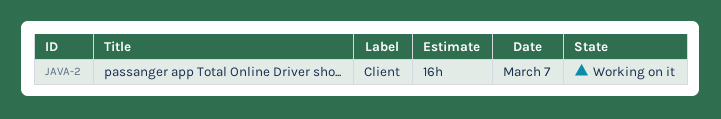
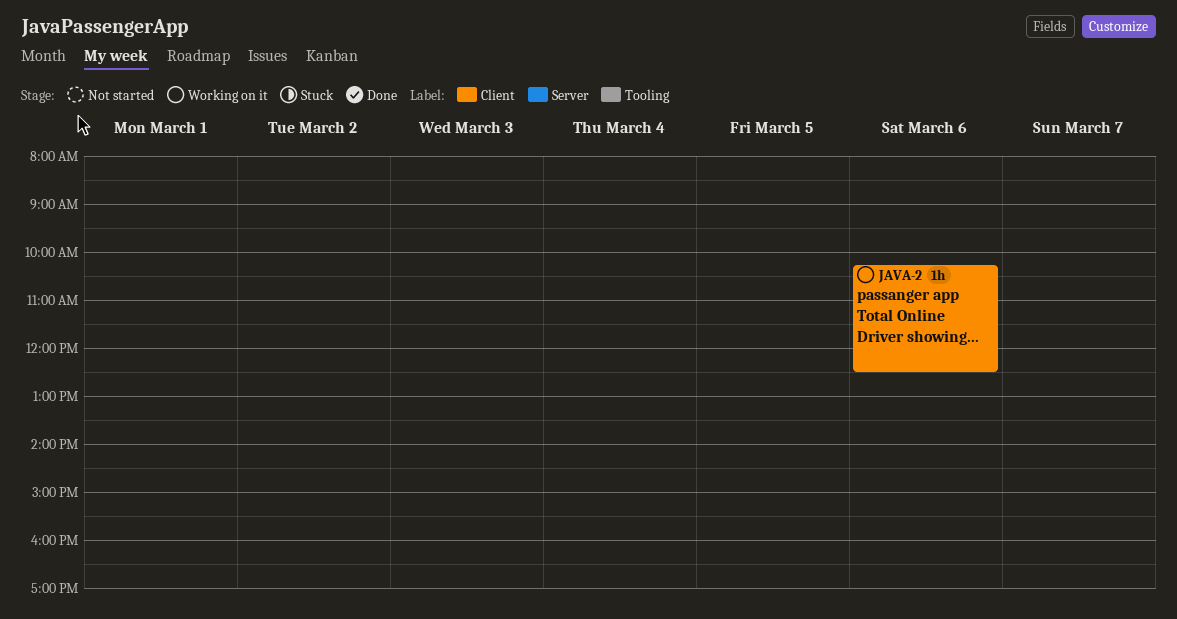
JAVA-2, estimate: 16h -> 1h
JAVA-2, day: Mar 7 -> Mar 6

